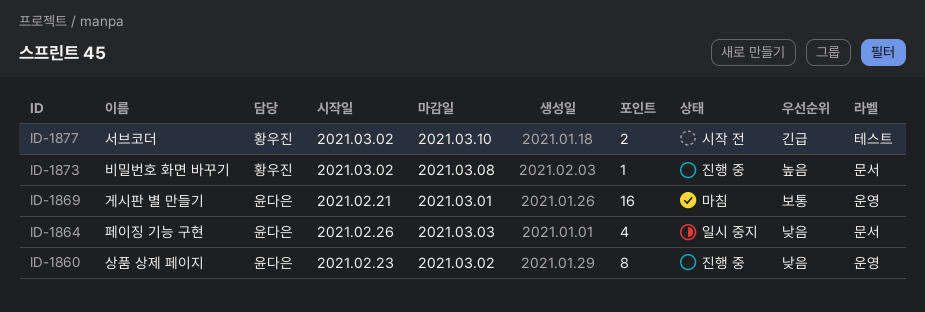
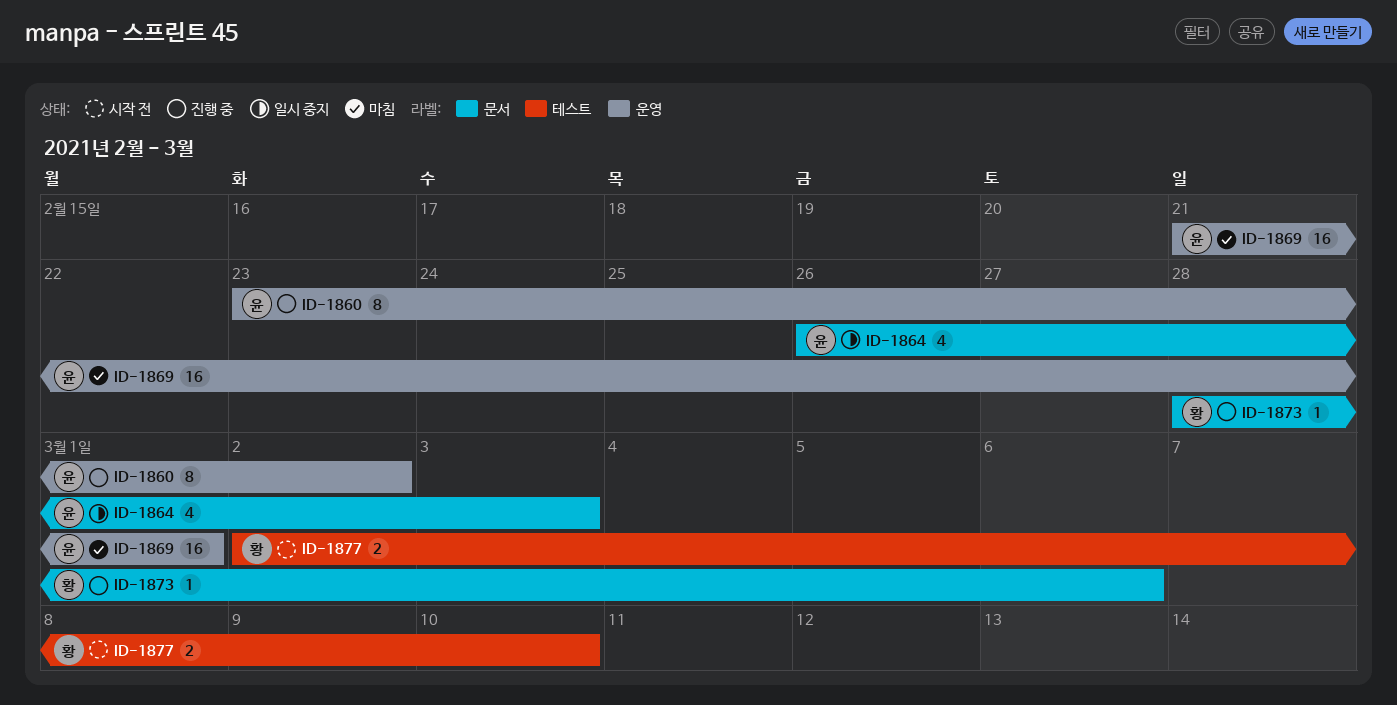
ID-1873, start: Mar 2 -> Feb 28
ID-1873, due: Mar 8 -> Mar 6

